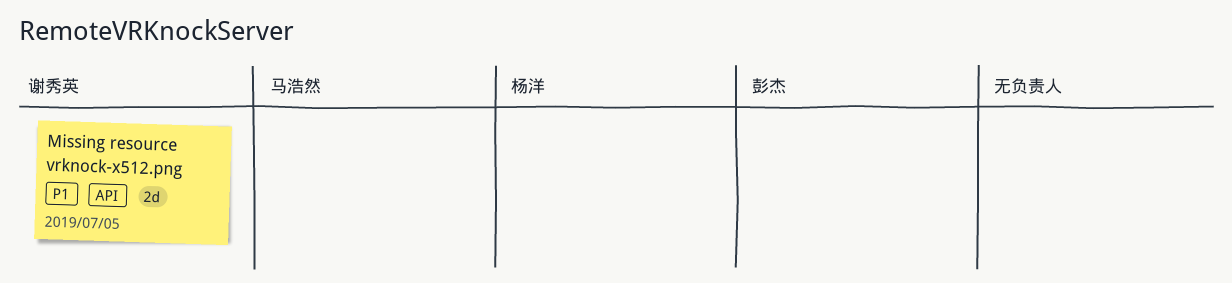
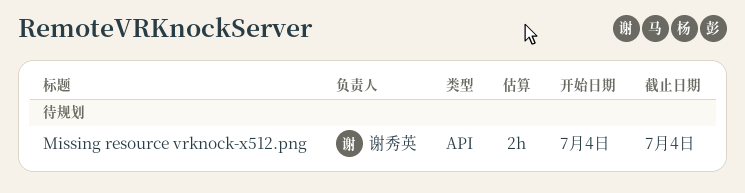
Missing resource vrknock-x512.png, estimate: 2d -> 2h
Missing resource vrknock-x512.png, due: Jul 5 -> Jul 4

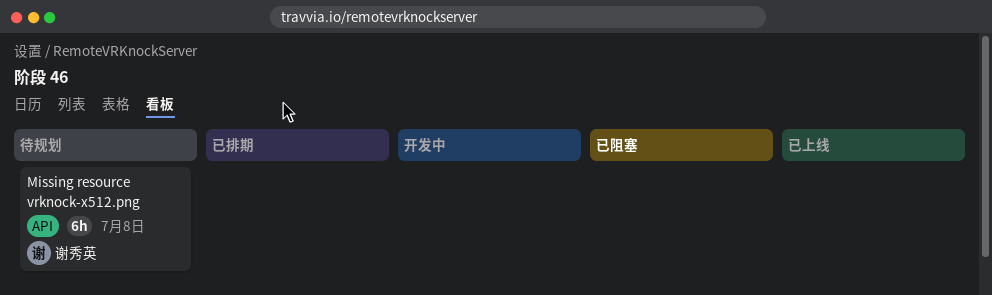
Missing resource vrknock-x512.png, estimate: 2h -> 6h
Missing resource vrknock-x512.png, due: Jul 4 -> Jul 8

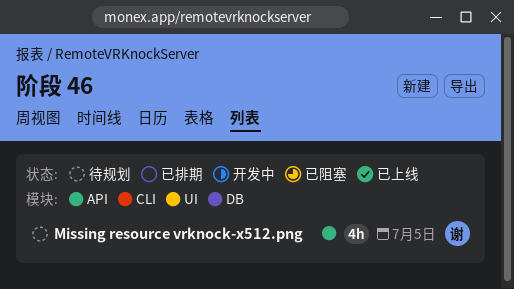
Missing resource vrknock-x512.png, estimate: 6h -> 4h
Missing resource vrknock-x512.png, due: Jul 8 -> Jul 5

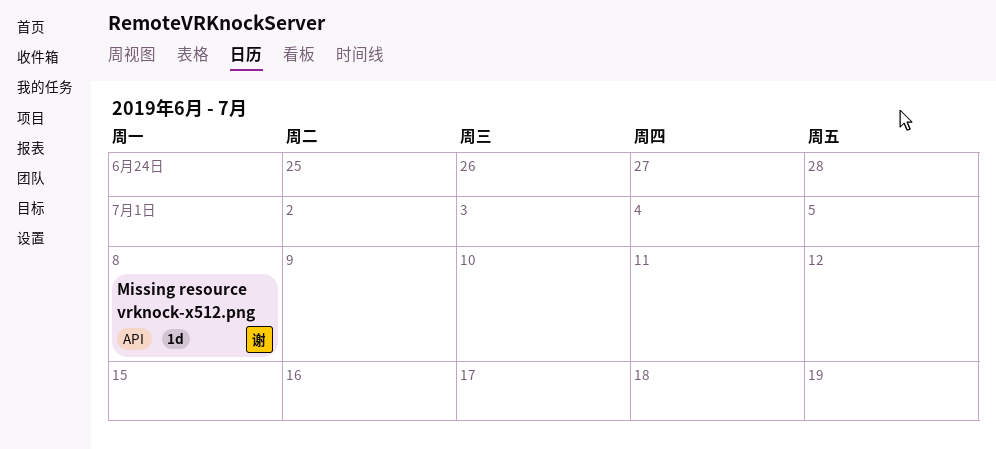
Missing resource vrknock-x512.png, estimate: 4h -> 1d
Missing resource vrknock-x512.png, due: Jul 5 -> Jul 8

